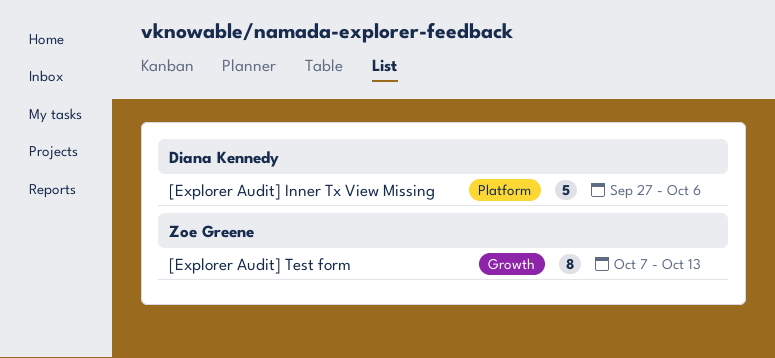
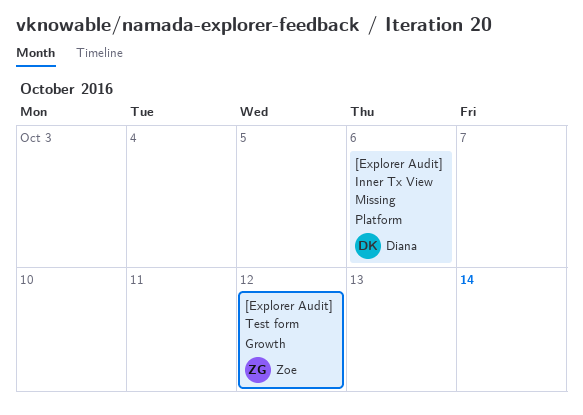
[Explorer Audit] Test form, due: Oct 13 -> Oct 12

